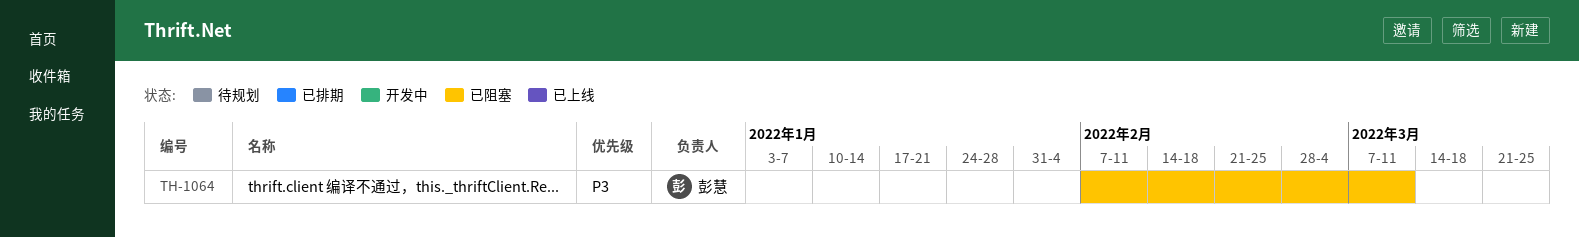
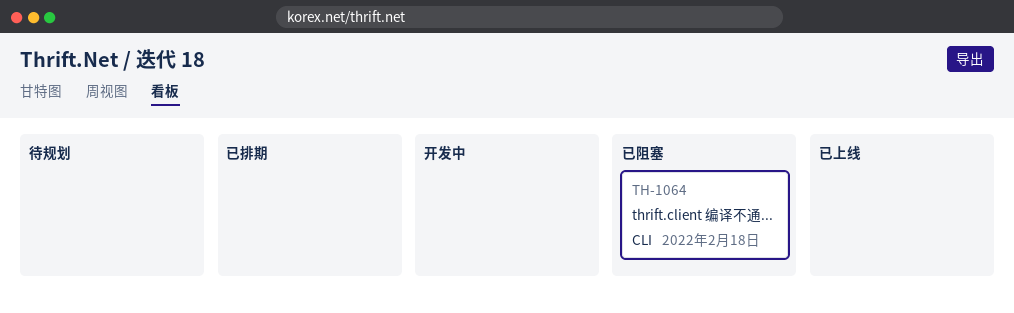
TH-1064, due: Mar 11 -> Feb 18

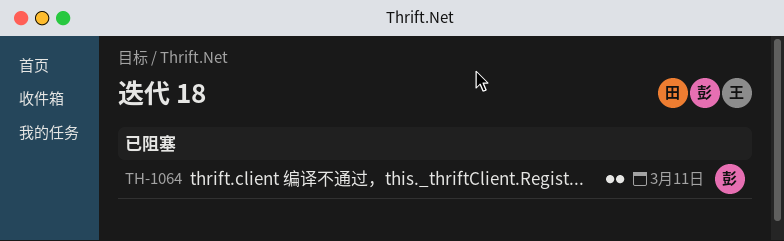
TH-1064, due: Feb 18 -> Mar 11

